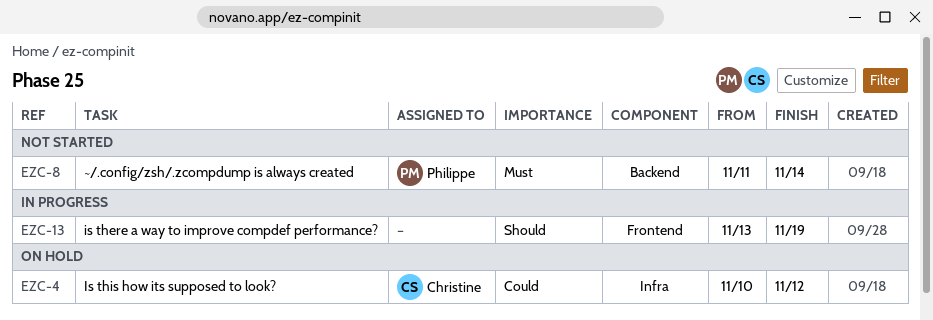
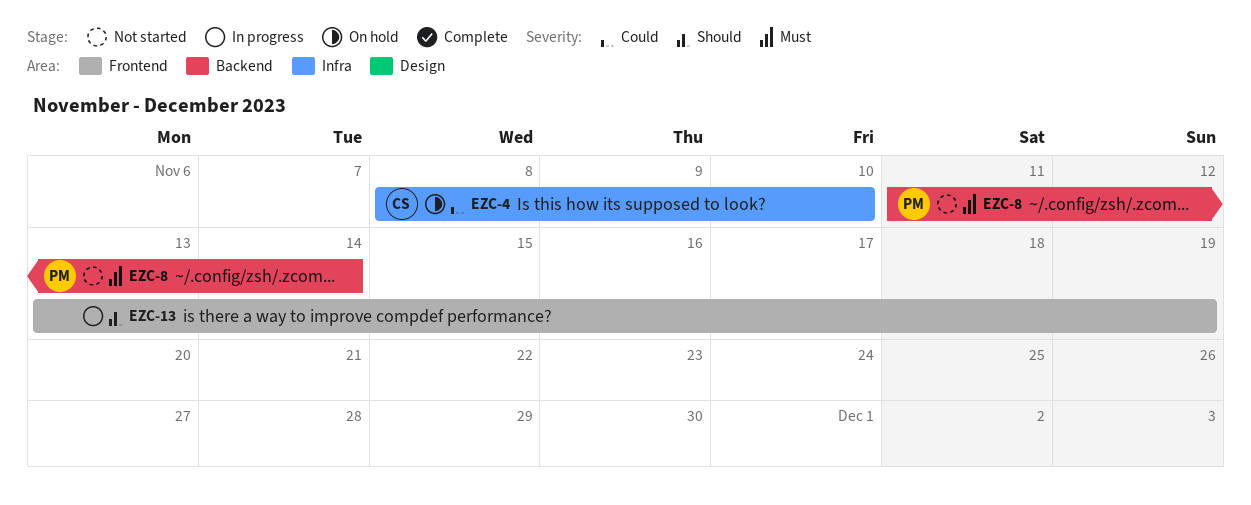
EZC-4, start: Nov 10 -> Nov 8
EZC-4, due: Nov 12 -> Nov 10

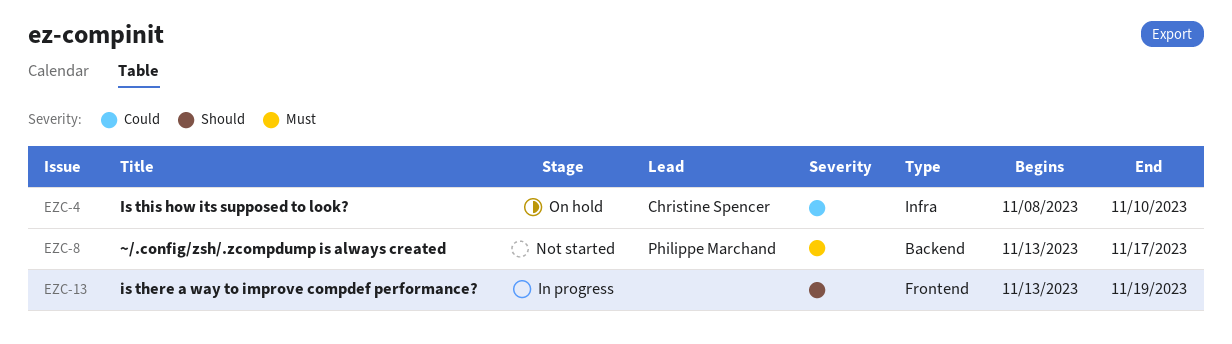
EZC-8, start: Nov 11 -> Nov 13
EZC-8, due: Nov 14 -> Nov 17

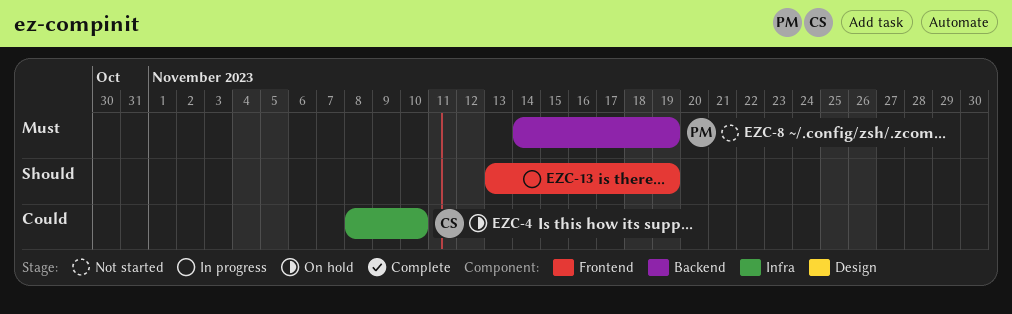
EZC-8, start: Nov 13 -> Nov 14
EZC-8, due: Nov 17 -> Nov 19

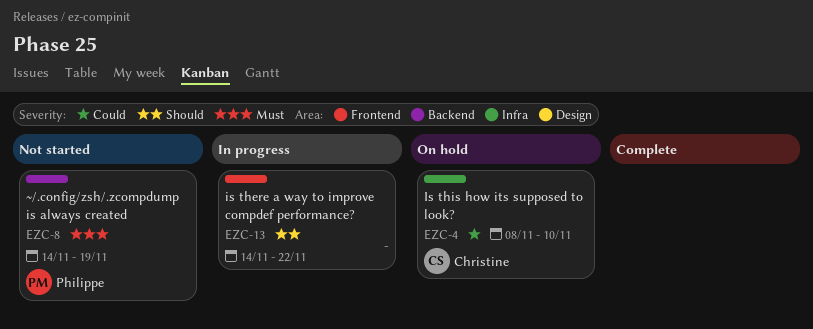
EZC-13, start: Nov 13 -> Nov 14
EZC-13, due: Nov 19 -> Nov 22

